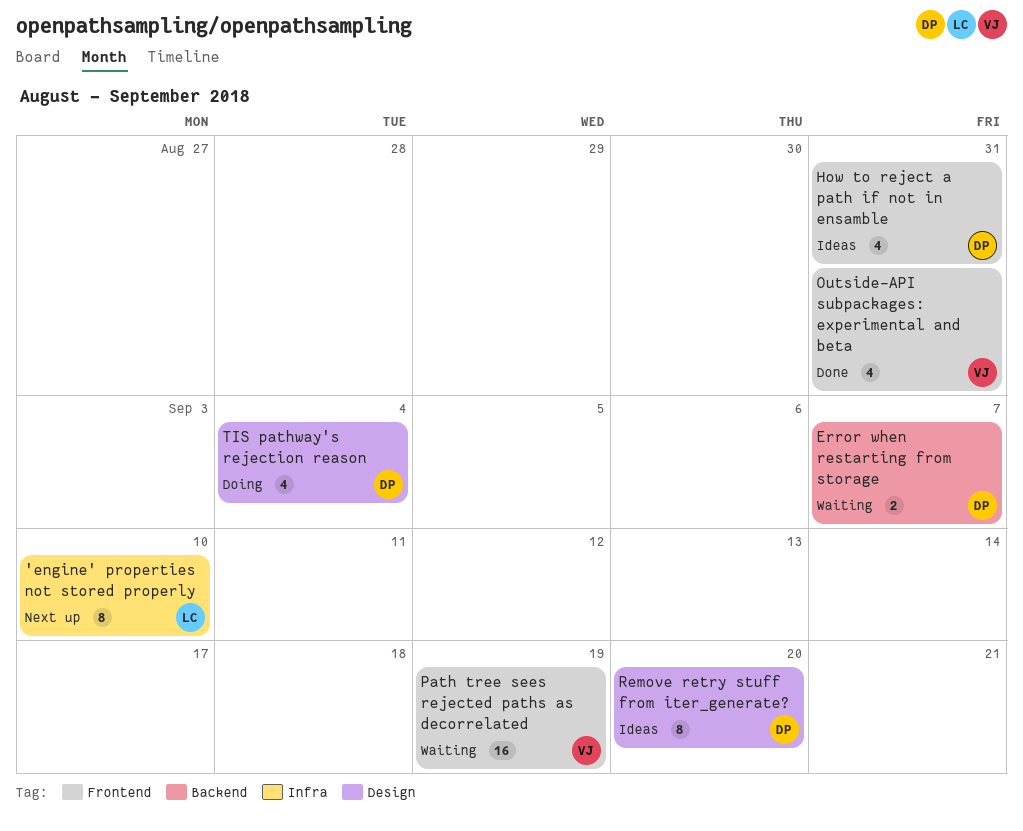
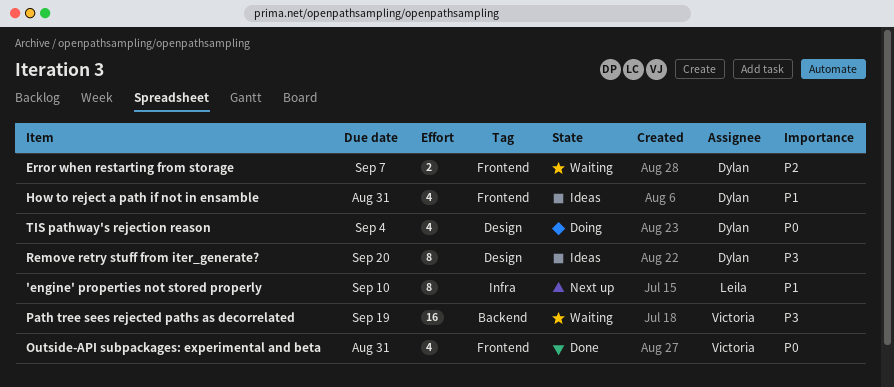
Error when restarting from storage, label: Backend -> Frontend
Path tree sees rejected paths as decorrelated, label: Frontend -> Backend

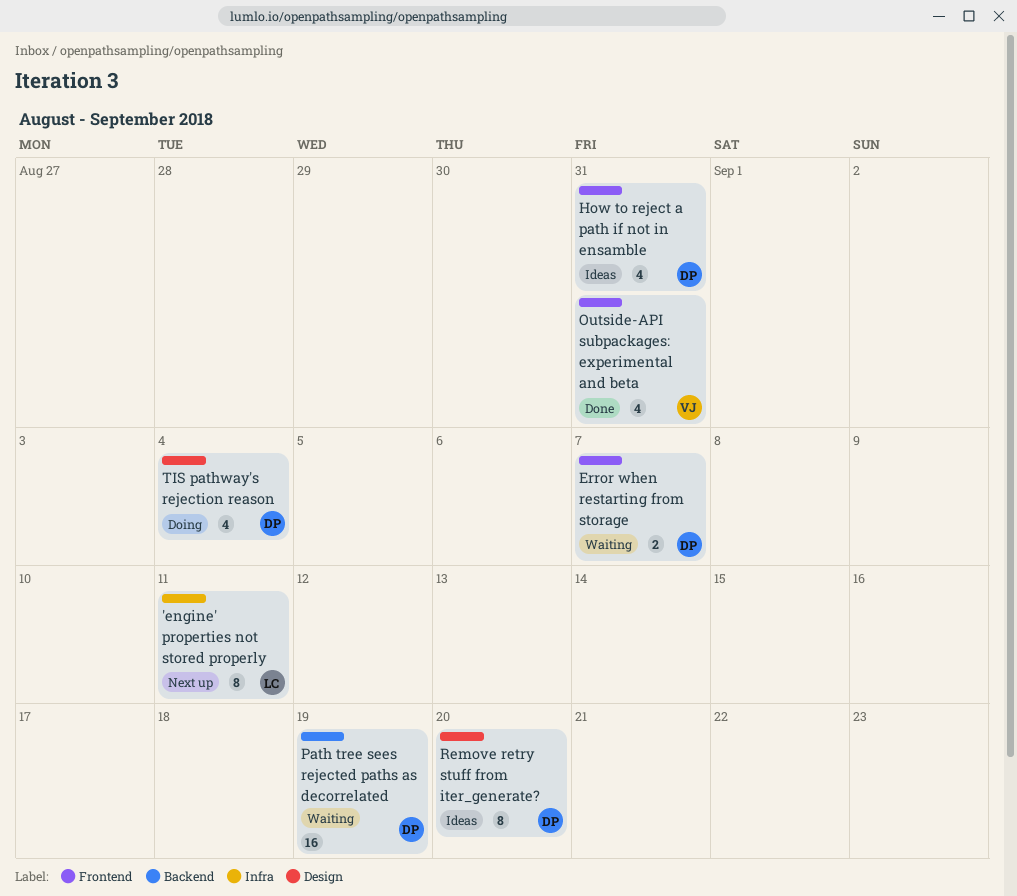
'engine' properties not stored properly, due: Sep 10 -> Sep 11
Path tree sees rejected paths as decorrelated, owner: Victoria -> Dylan

